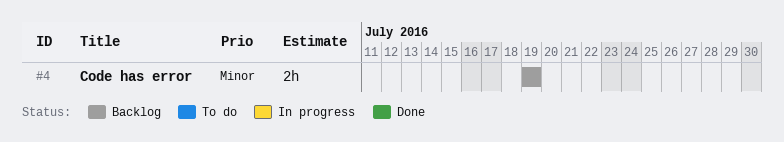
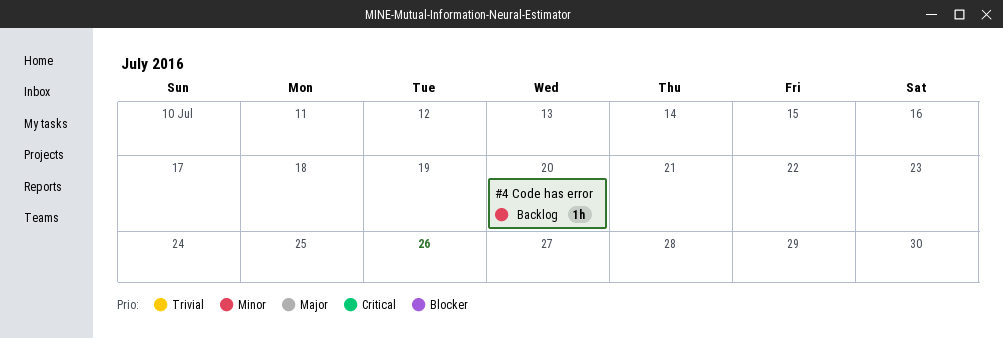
#4, estimate: 2h -> 1h
#4, due: Jul 19 -> Jul 20

